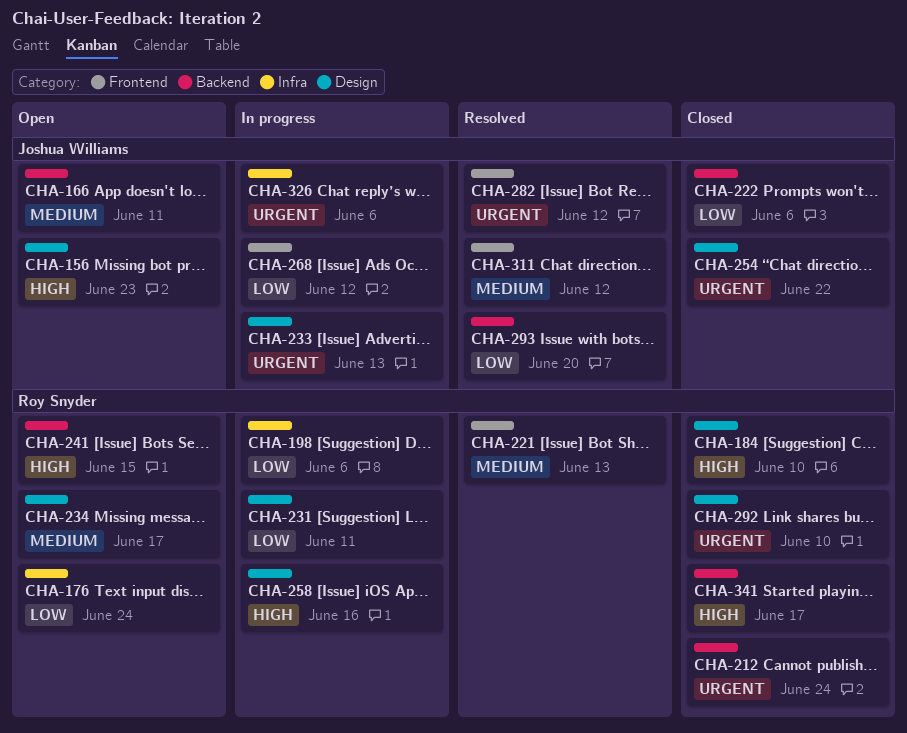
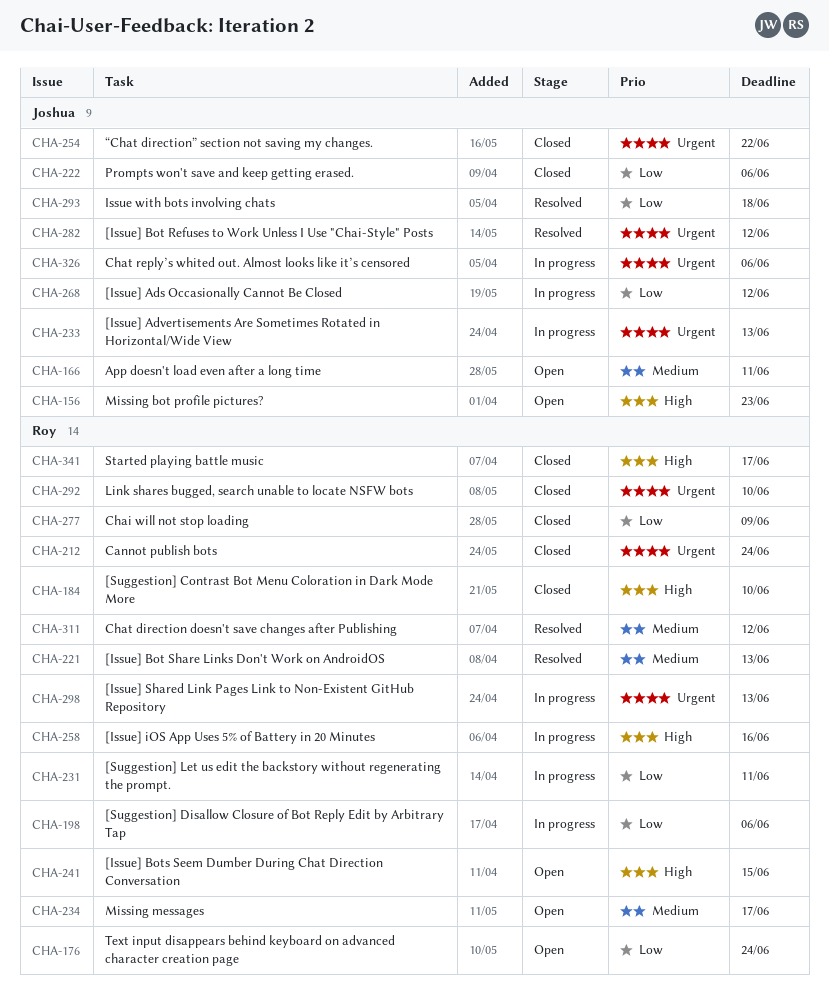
CHA-277: none -> present
CHA-293, due: Jun 20 -> Jun 18
CHA-298: none -> present
CHA-311, owner: Joshua Williams -> Roy Snyder

